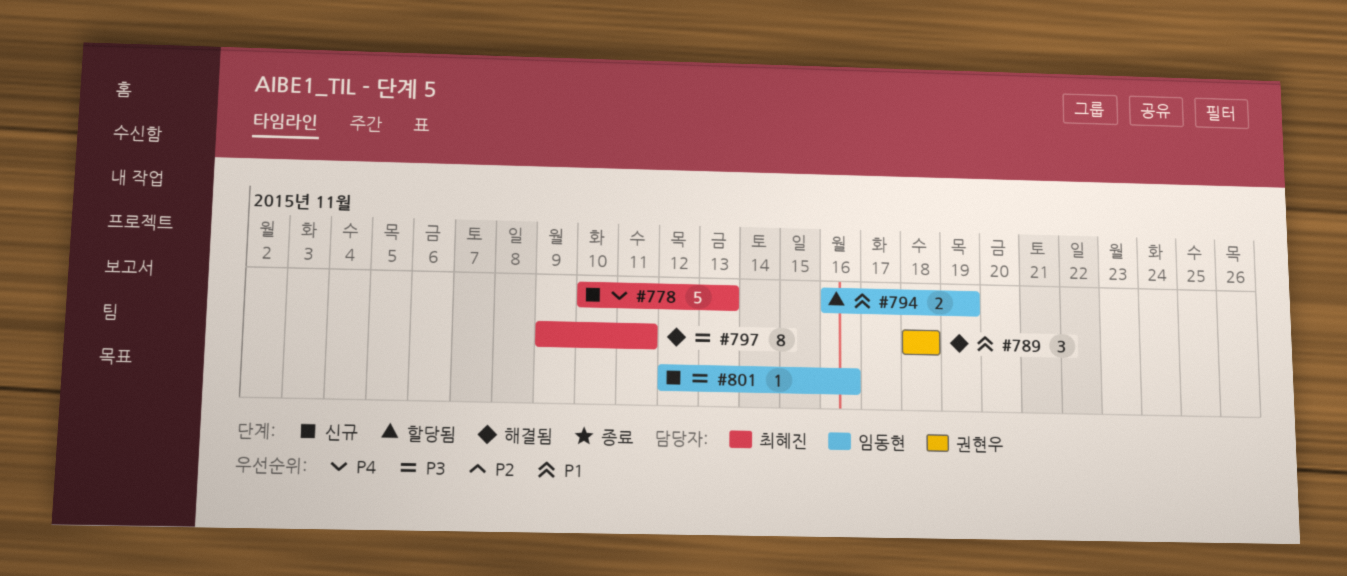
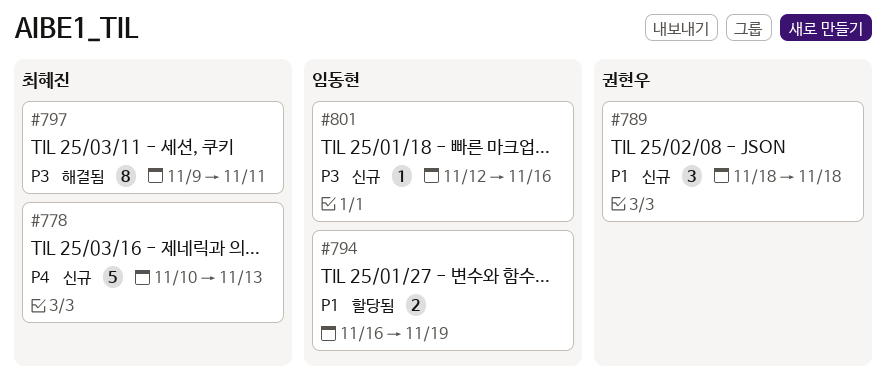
#789, status: 해결됨 -> 신규

